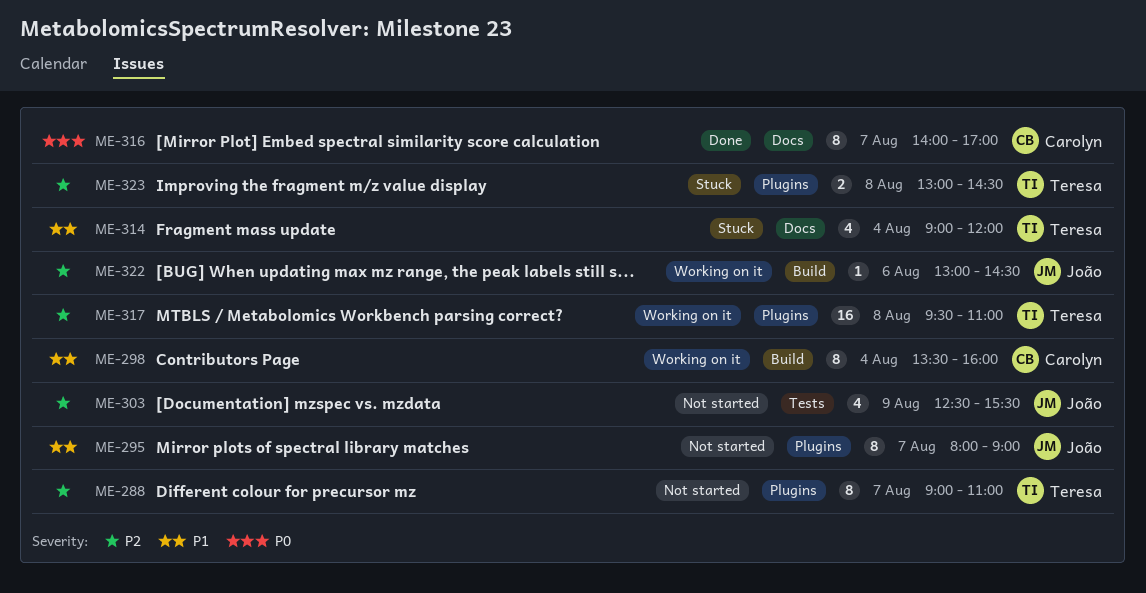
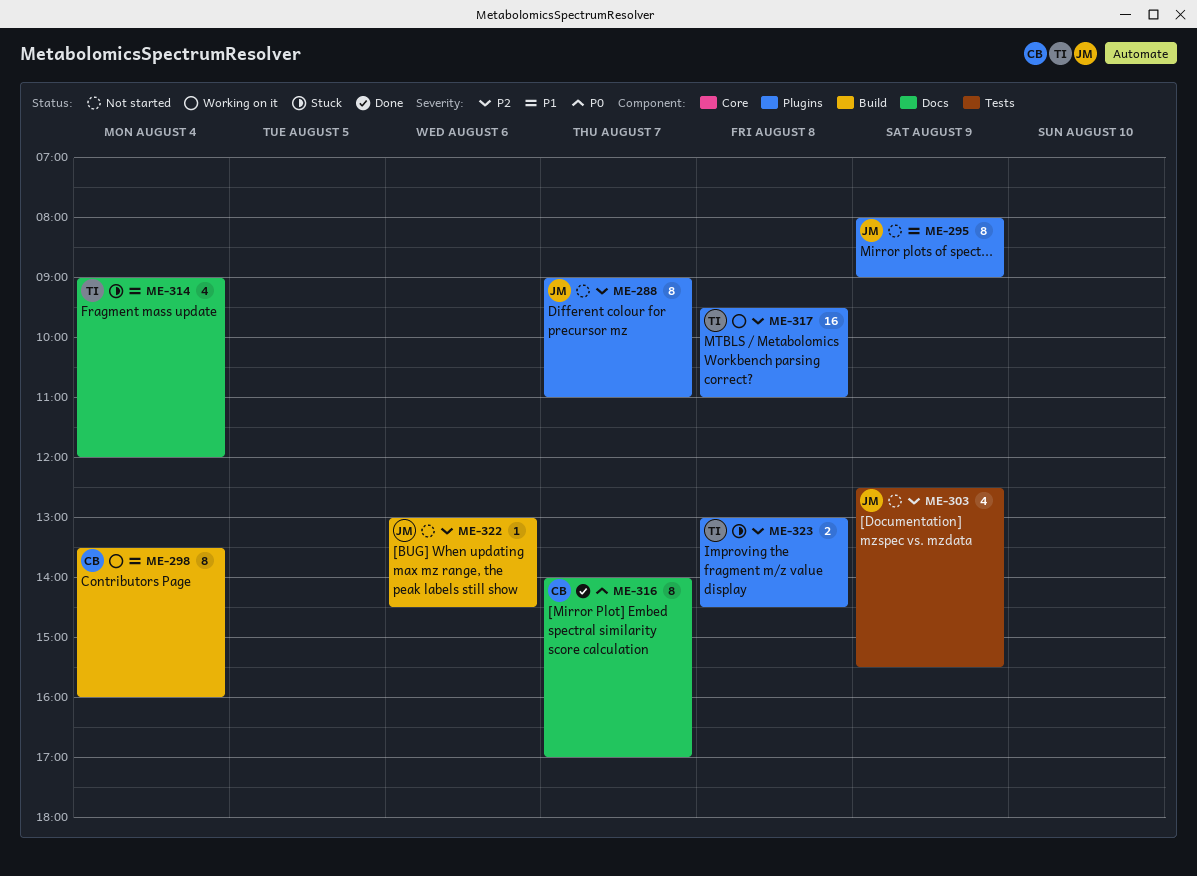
ME-288, owner: Teresa -> João
ME-295, day: Aug 7 -> Aug 9
ME-322, status: Working on it -> Not started

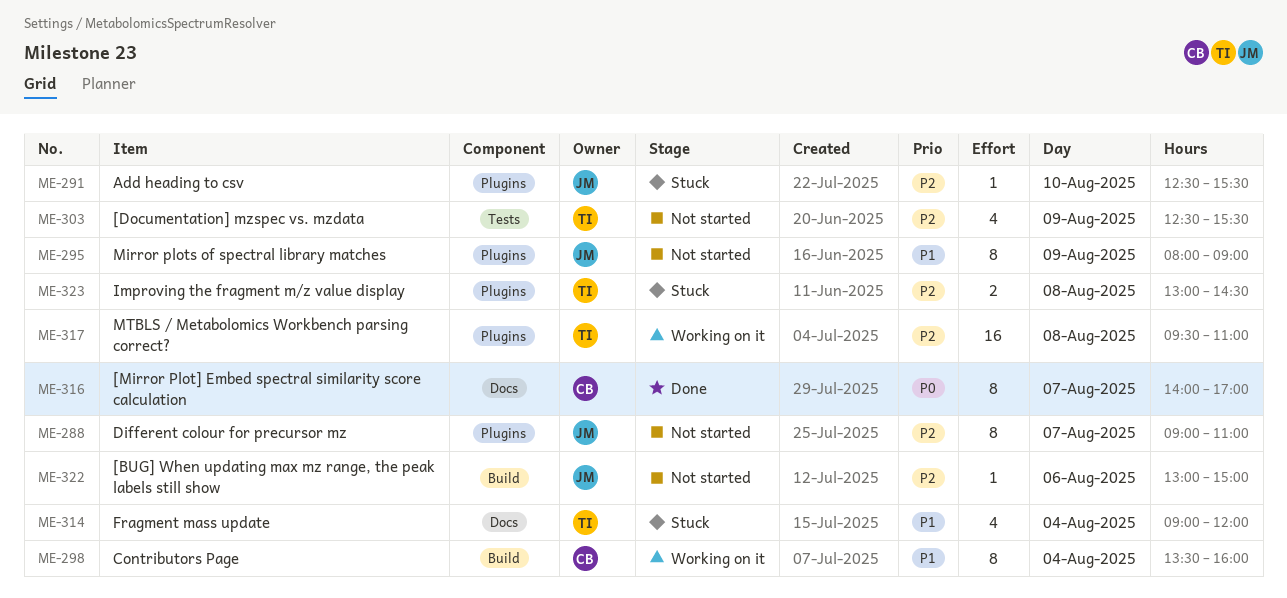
ME-291: none -> present
ME-303, owner: JM -> TI
ME-322, ends: 14:30 -> 15:00

